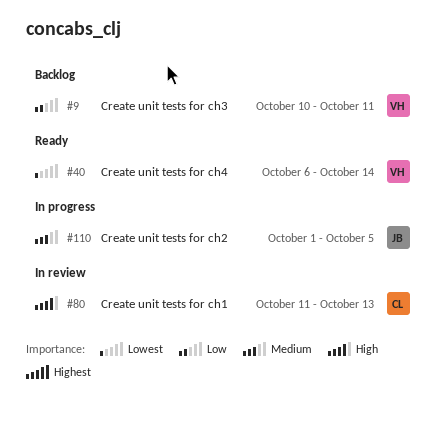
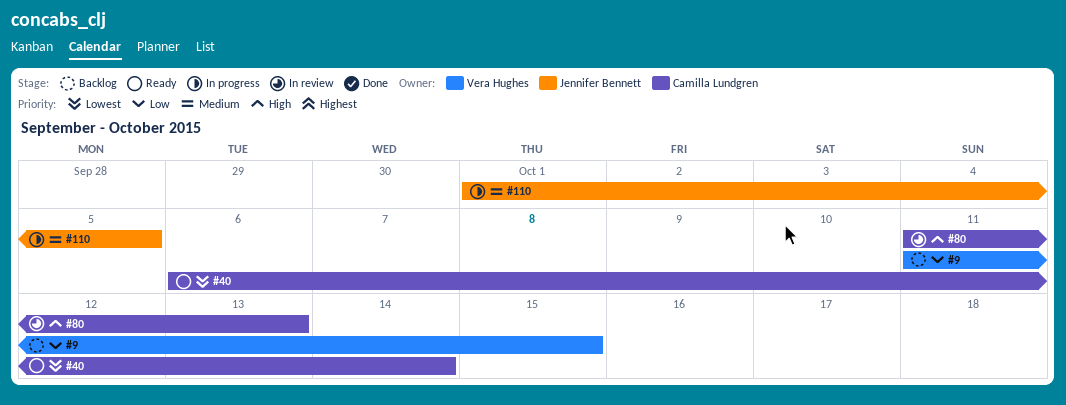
#9, start: Oct 10 -> Oct 11
#9, due: Oct 11 -> Oct 15
#40, owner: Vera Hughes -> Camilla Lundgren

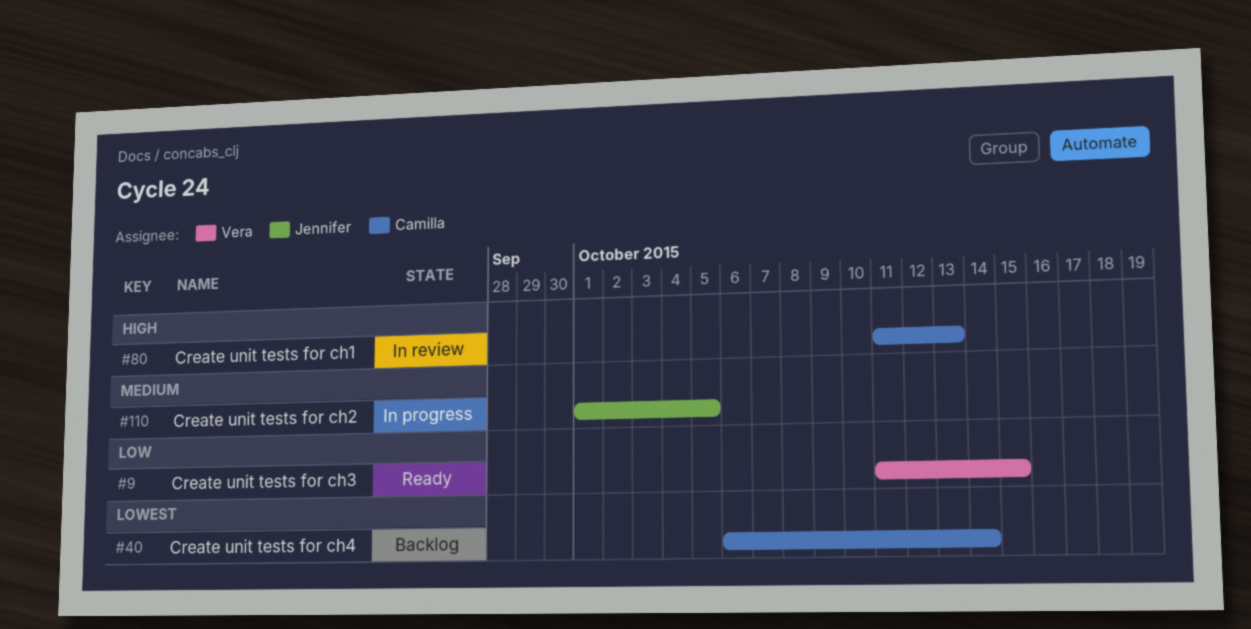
#9, status: Backlog -> Ready
#40, status: Ready -> Backlog

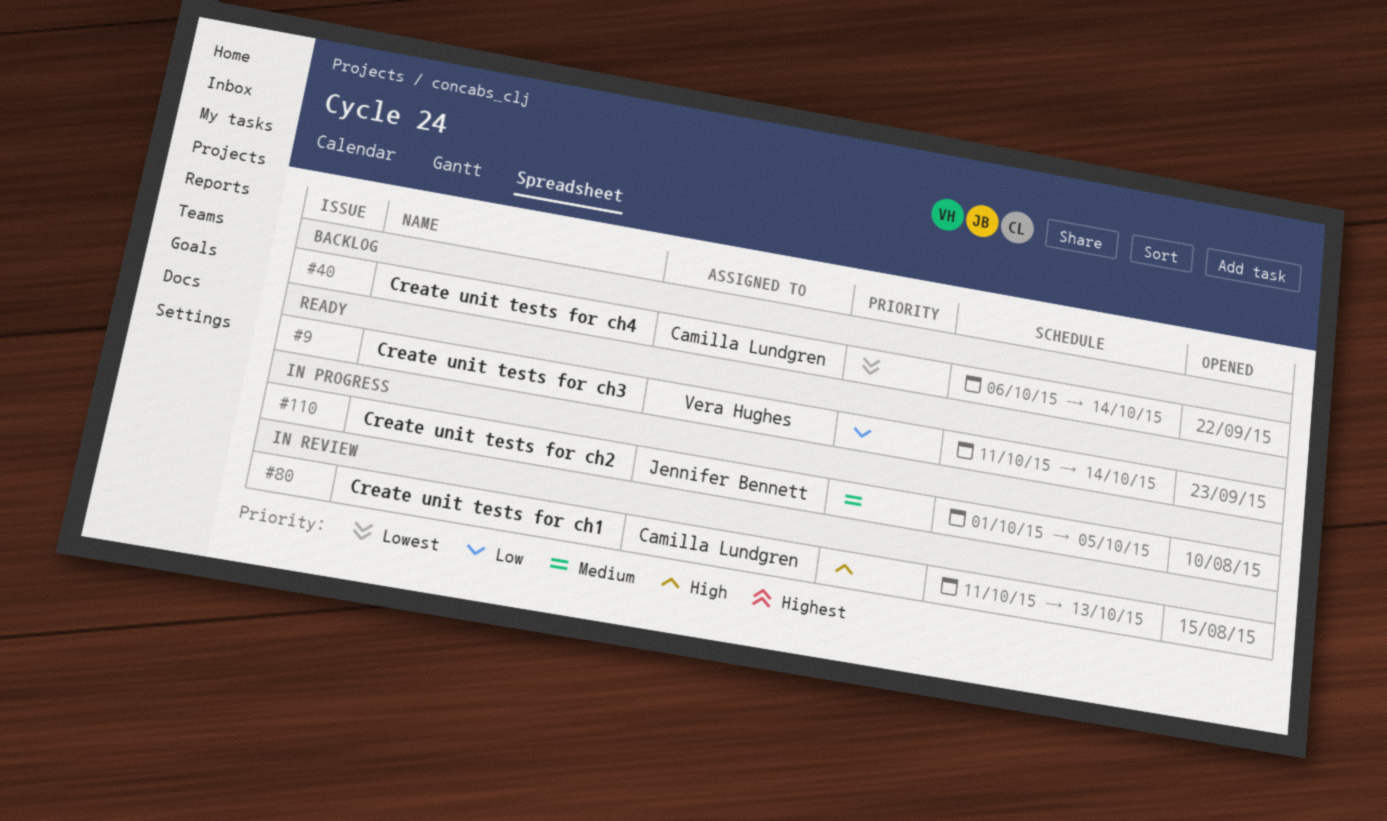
#9, due: Oct 15 -> Oct 14

